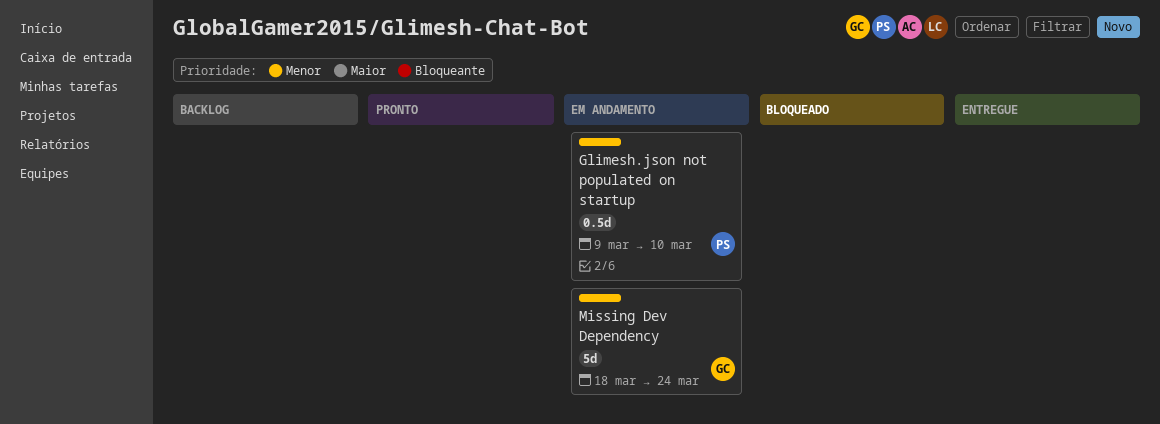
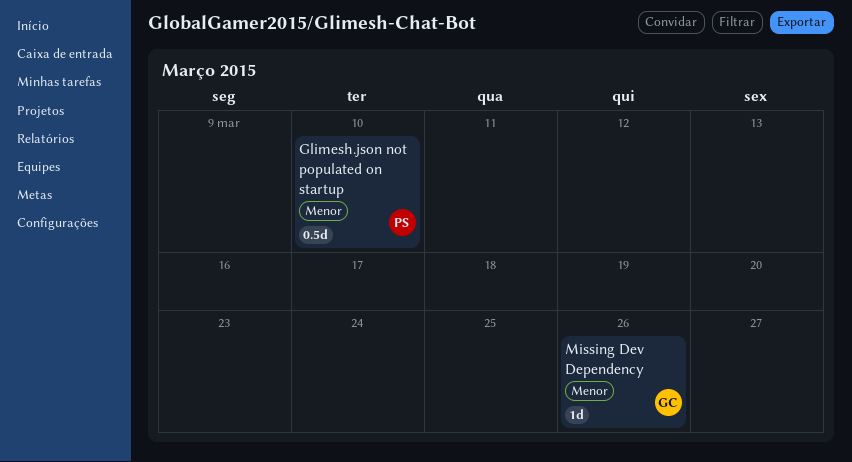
Missing Dev Dependency, estimate: 5d -> 1d
Missing Dev Dependency, due: Mar 24 -> Mar 26

